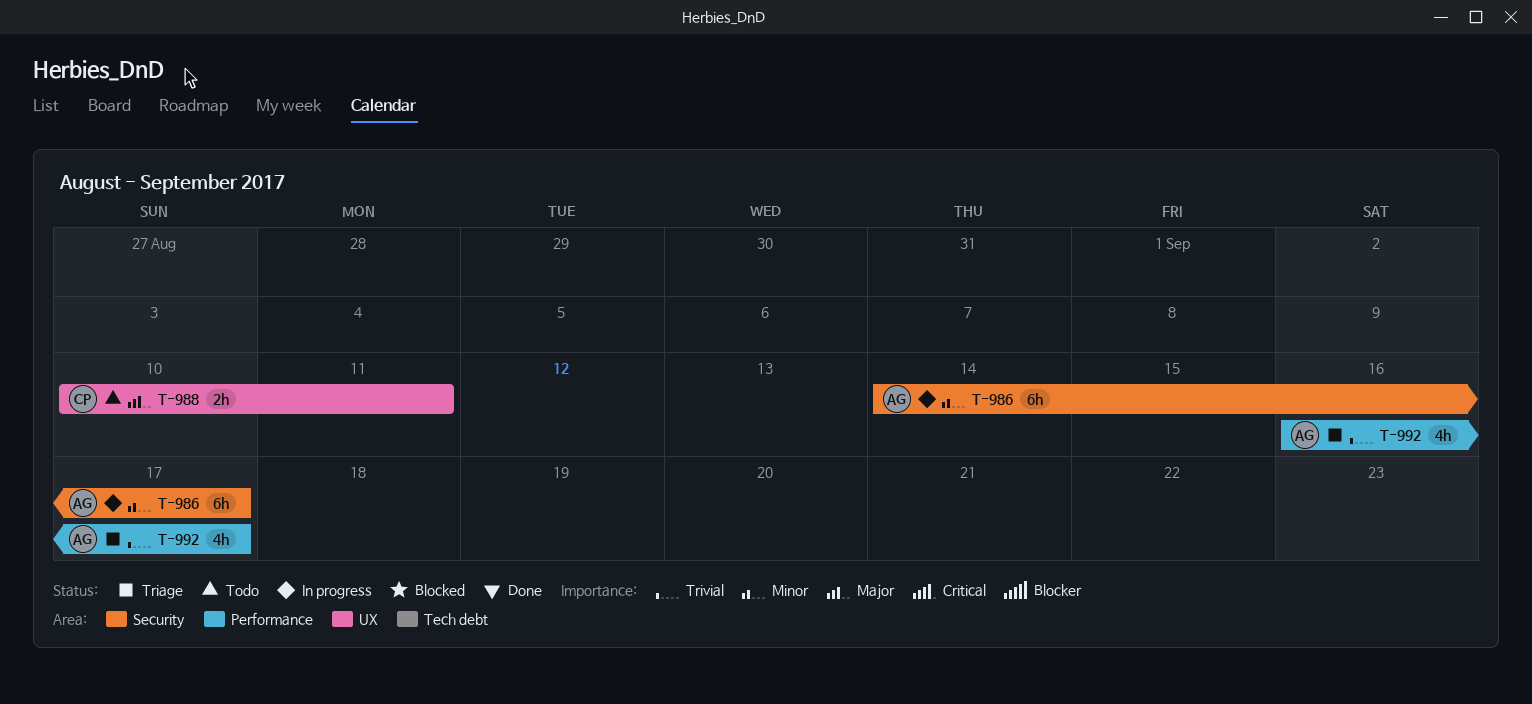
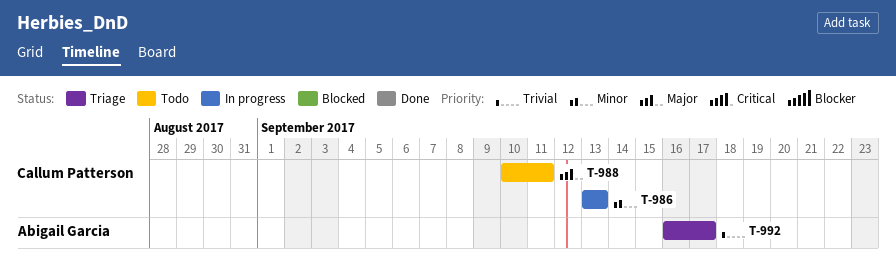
T-986, owner: Abigail Garcia -> Callum Patterson
T-986, start: Sep 14 -> Sep 13
T-986, due: Sep 17 -> Sep 13

